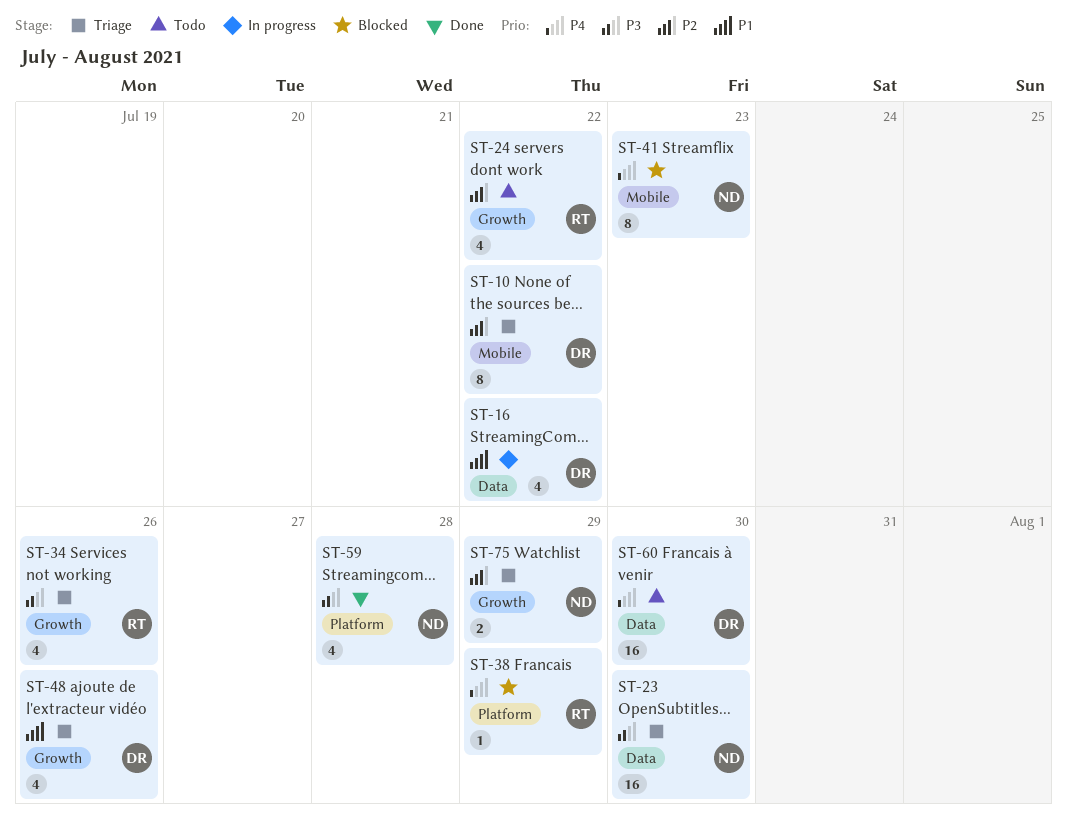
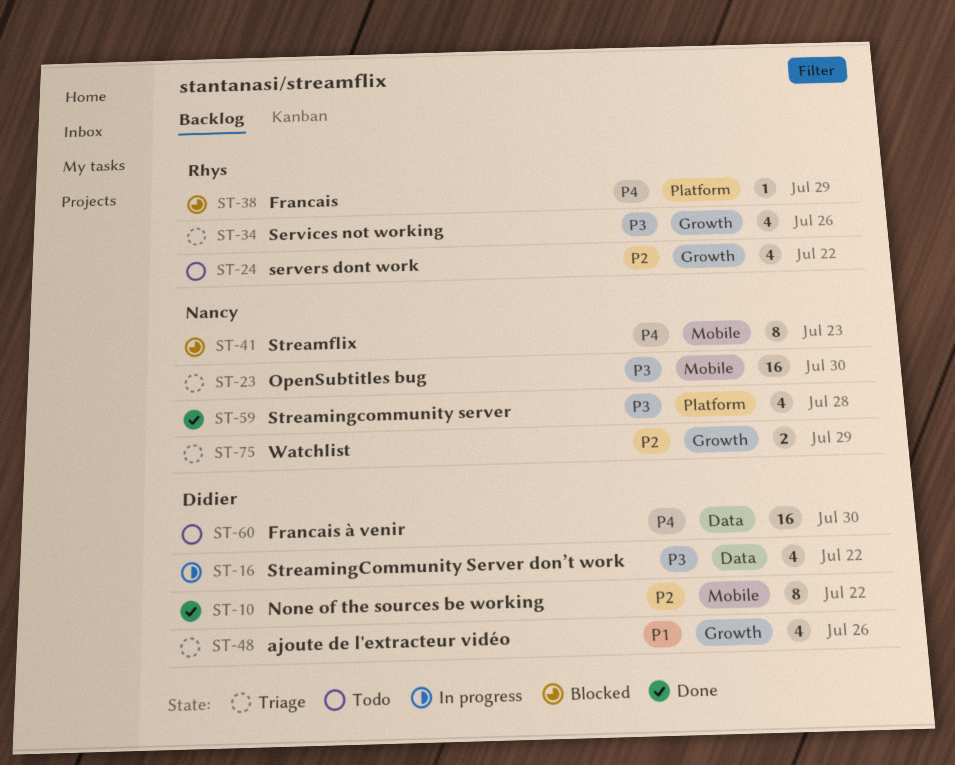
ST-10, status: Triage -> Done
ST-16, priority: P1 -> P3
ST-23, label: Data -> Mobile

